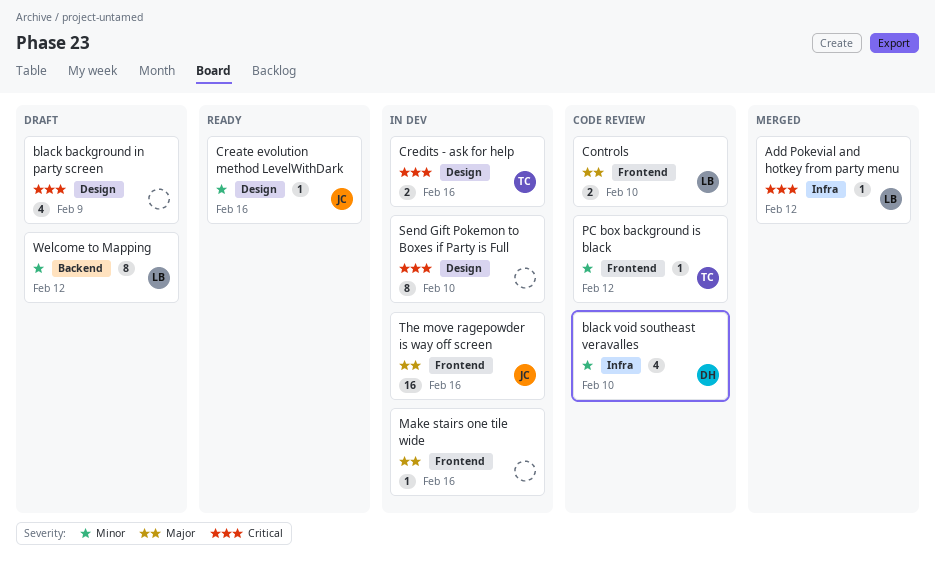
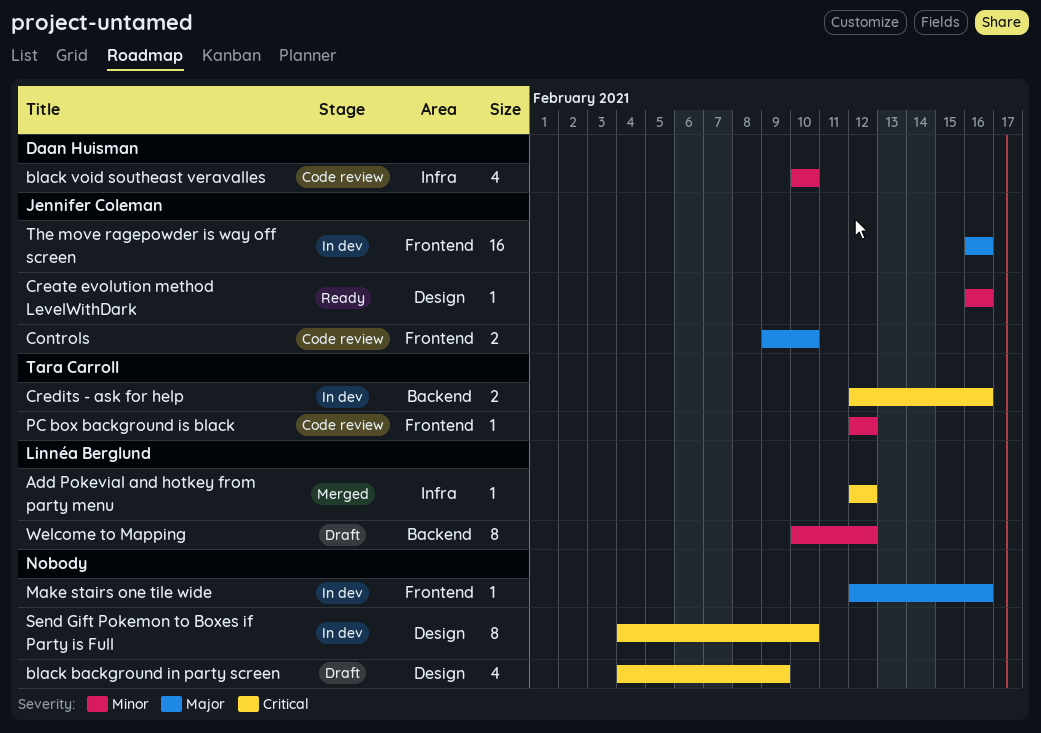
Controls, owner: Linnéa Berglund -> Jennifer Coleman
Credits - ask for help, label: Design -> Backend

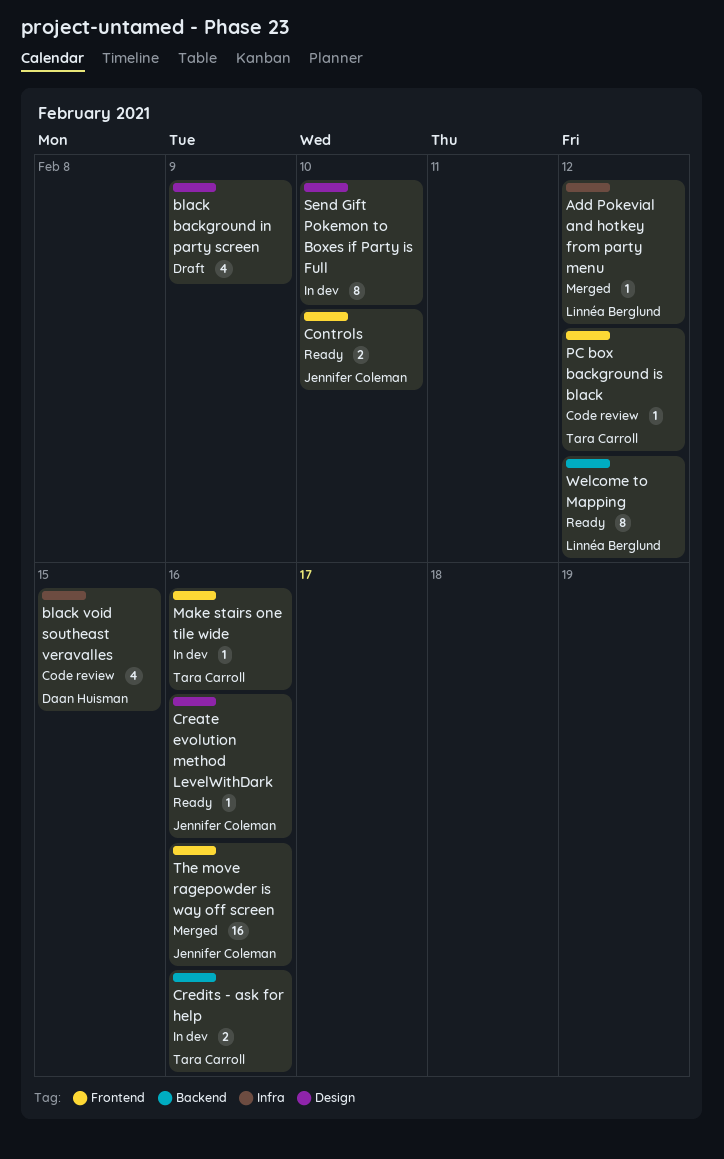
black void southeast veravalles, due: Feb 10 -> Feb 15
Controls, status: Code review -> Ready
Make stairs one tile wide, owner: none -> Tara Carroll
The move ragepowder is way off screen, status: In dev -> Merged
Welcome to Mapping, status: Draft -> Ready

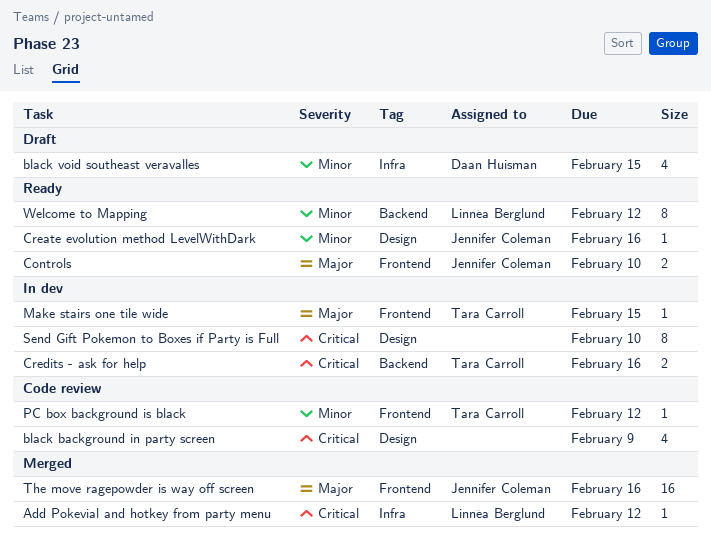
black background in party screen, status: Draft -> Code review
black void southeast veravalles, status: Code review -> Draft
Make stairs one tile wide, due: Feb 16 -> Feb 15

